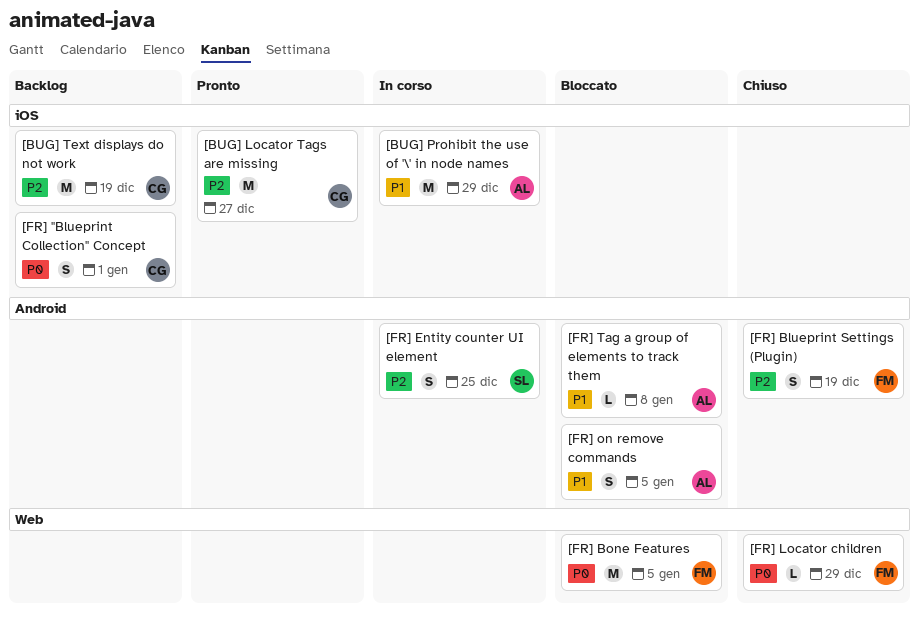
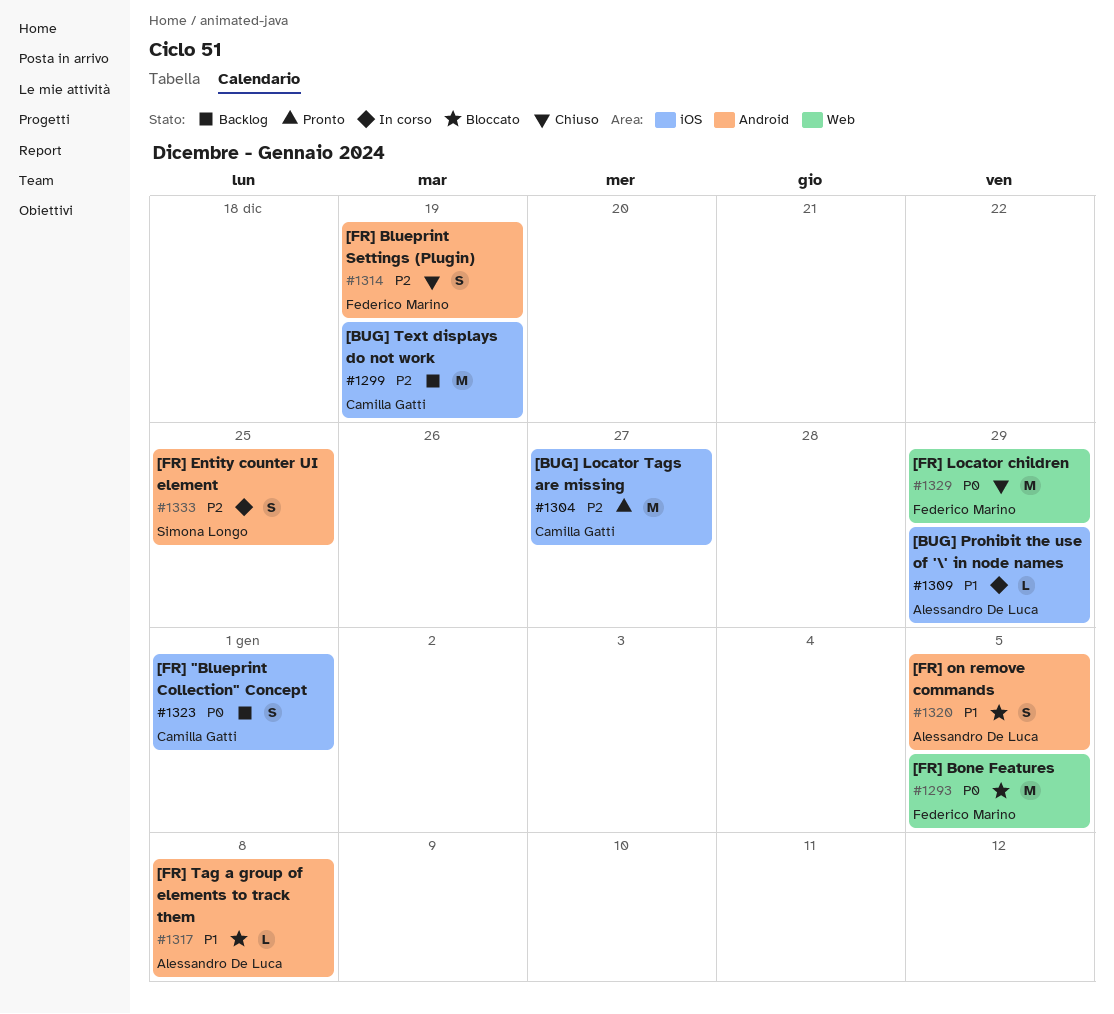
[BUG] Prohibit the use of '\' in node names, estimate: M -> L
[FR] Locator children, estimate: L -> M

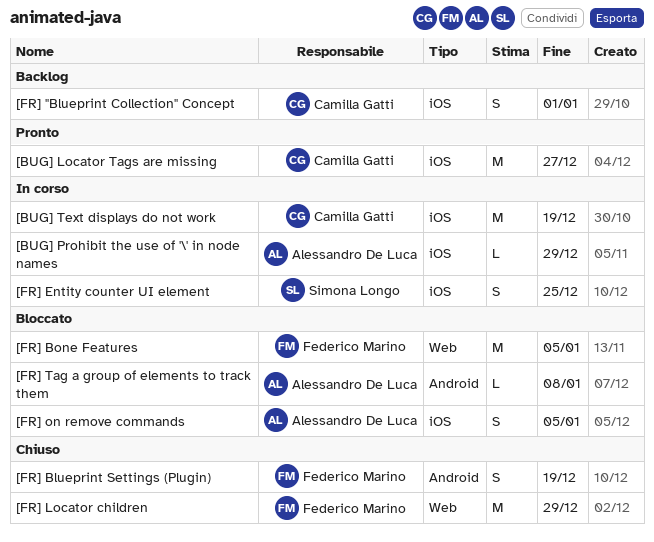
[BUG] Text displays do not work, status: Backlog -> In corso
[FR] Entity counter UI element, label: Android -> iOS
[FR] on remove commands, label: Android -> iOS

